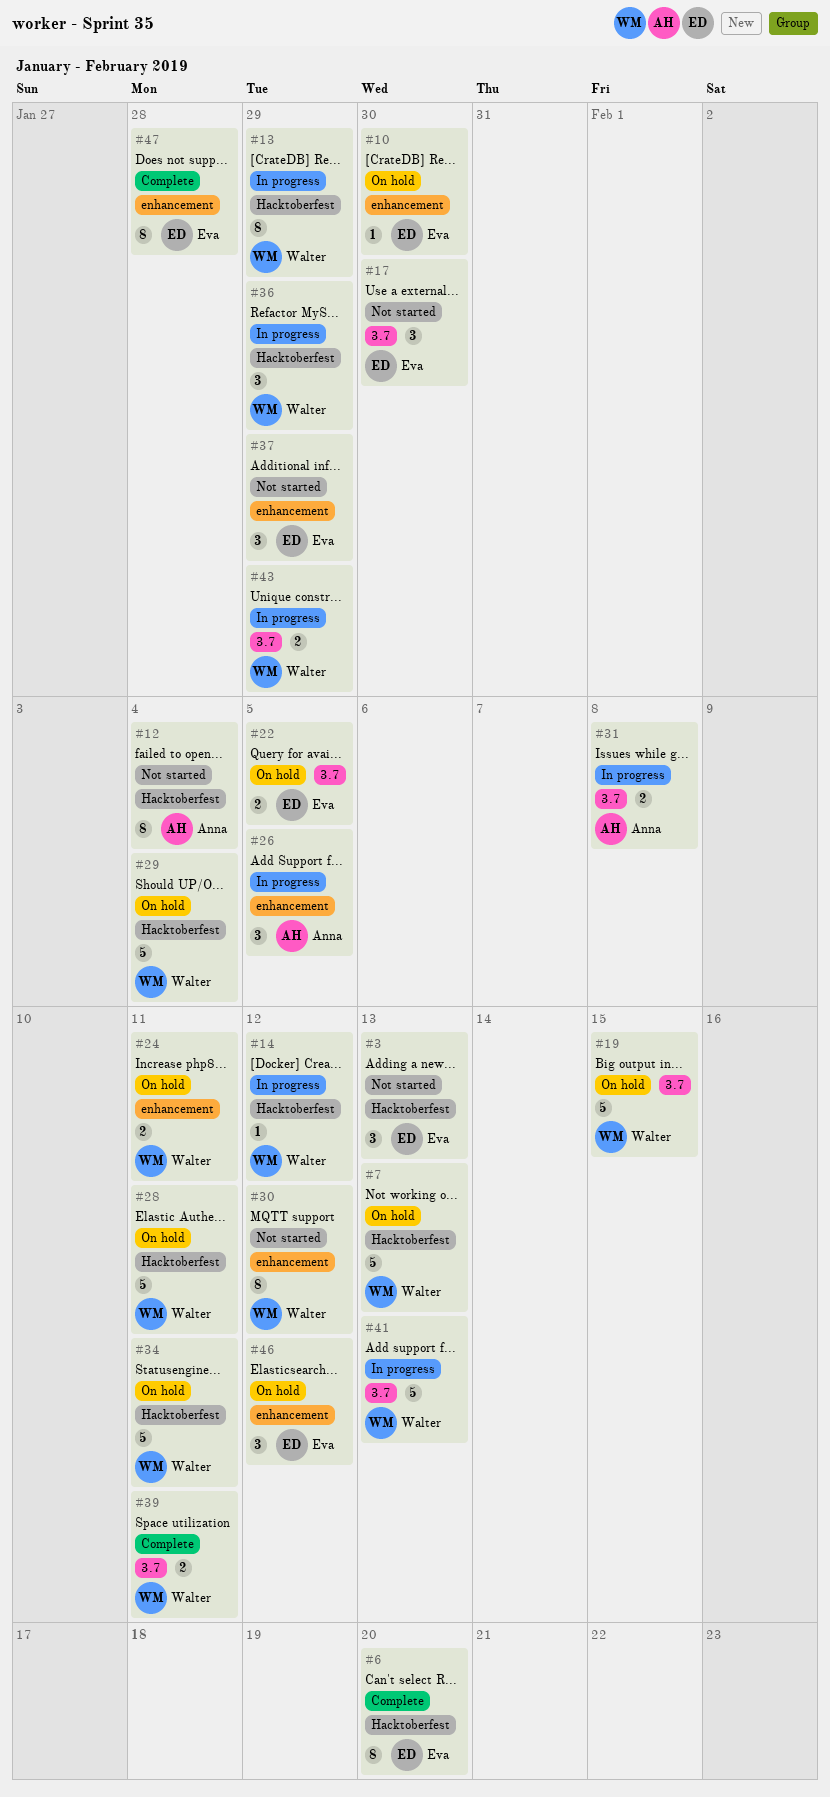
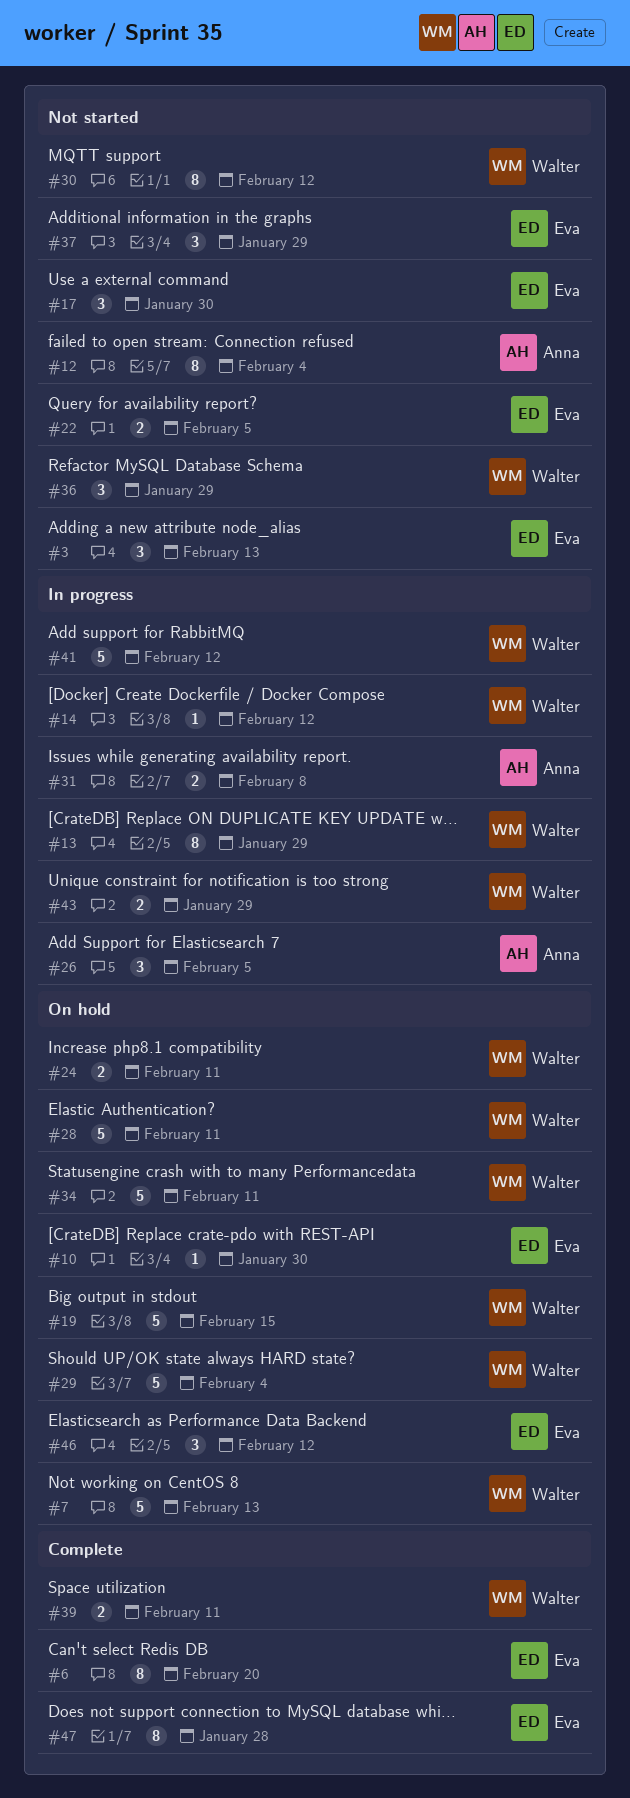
#22, status: On hold -> Not started
#36, status: In progress -> Not started
#41, due: Feb 13 -> Feb 12

